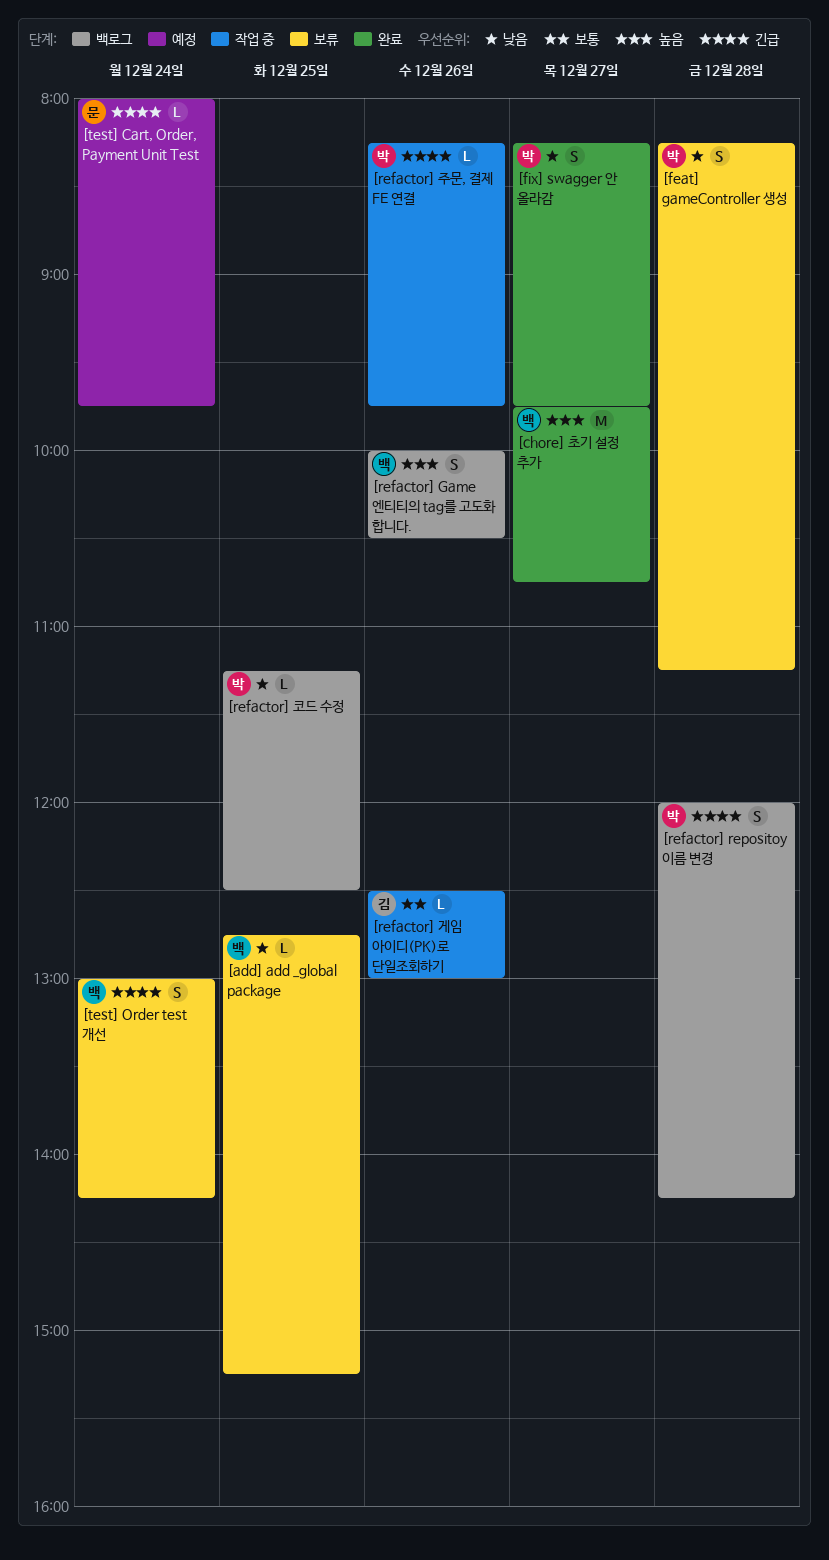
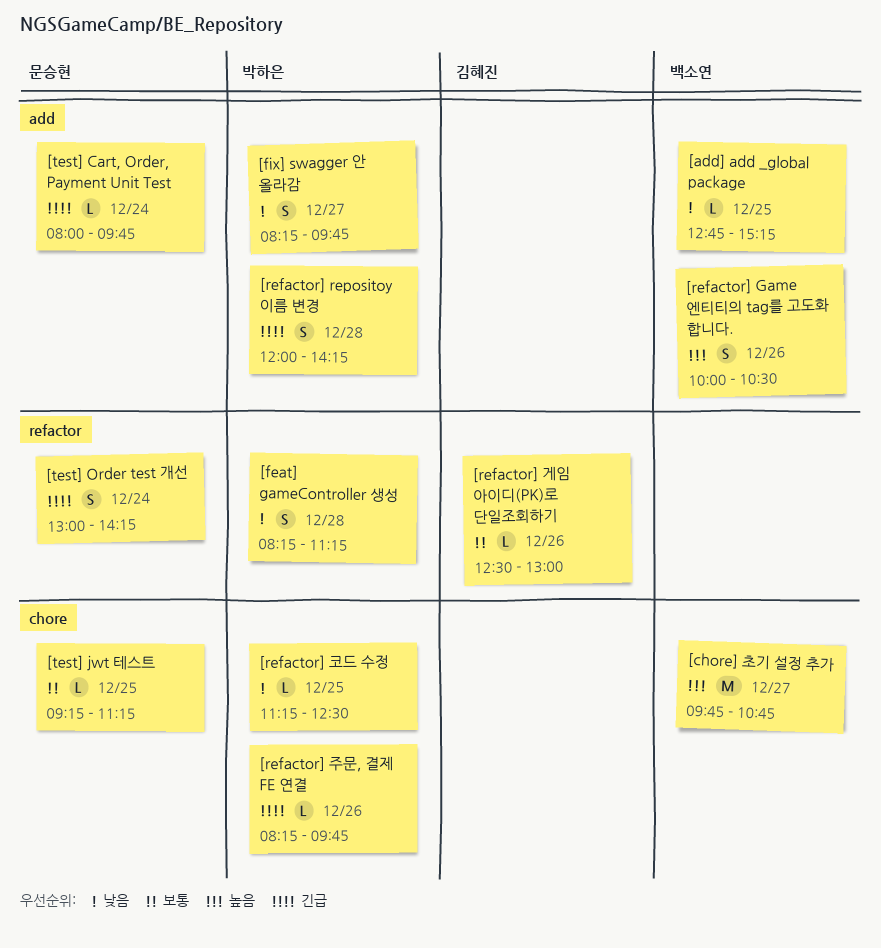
[test] jwt 테스트: none -> present
[test] Order test 개선, owner: 백소연 -> 문승현

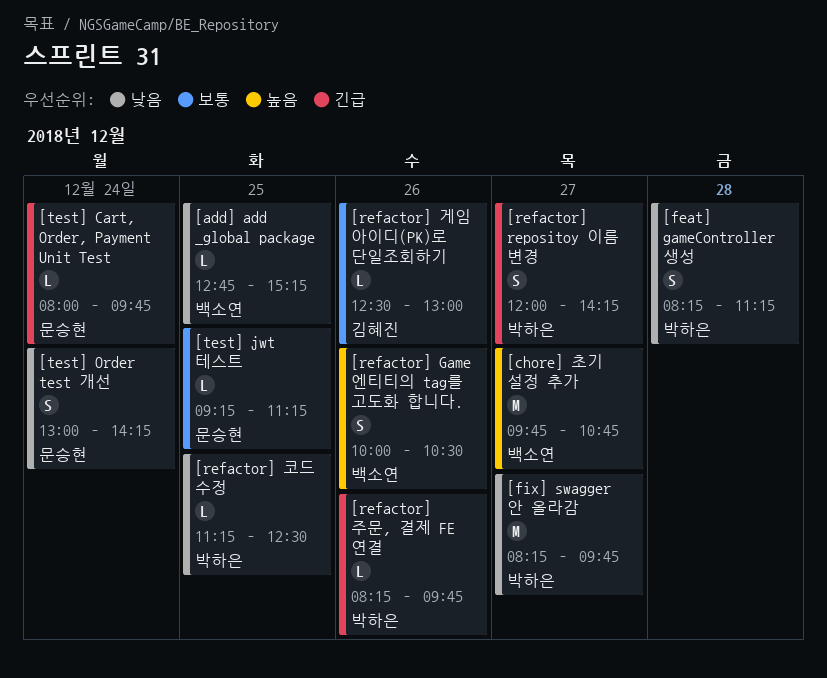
[fix] swagger 안 올라감, estimate: S -> M
[refactor] repositoy 이름 변경, day: Dec 28 -> Dec 27
[test] Order test 개선, priority: 긴급 -> 낮음

